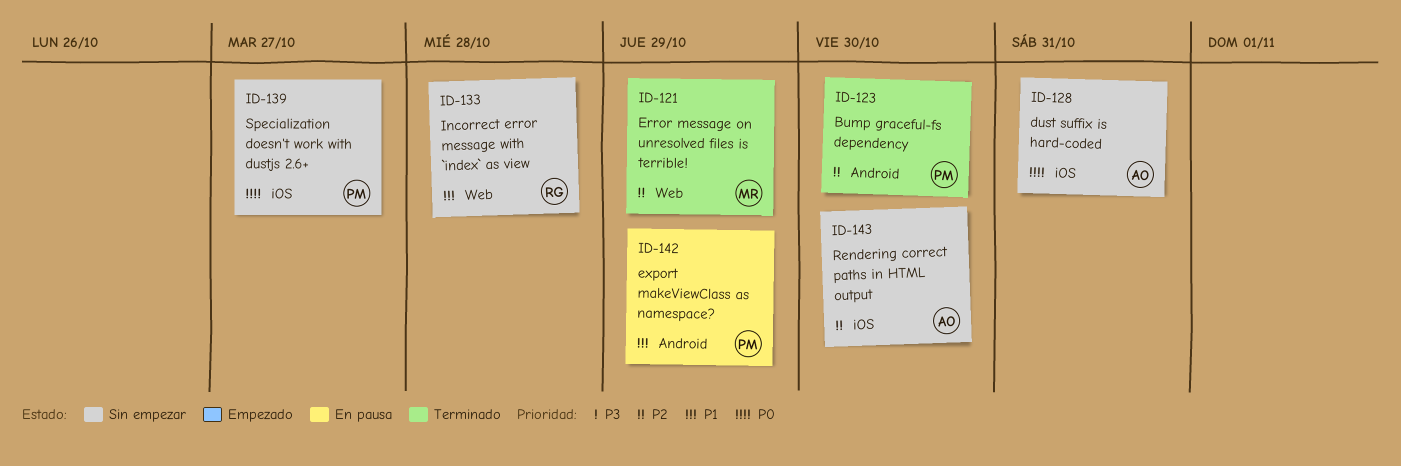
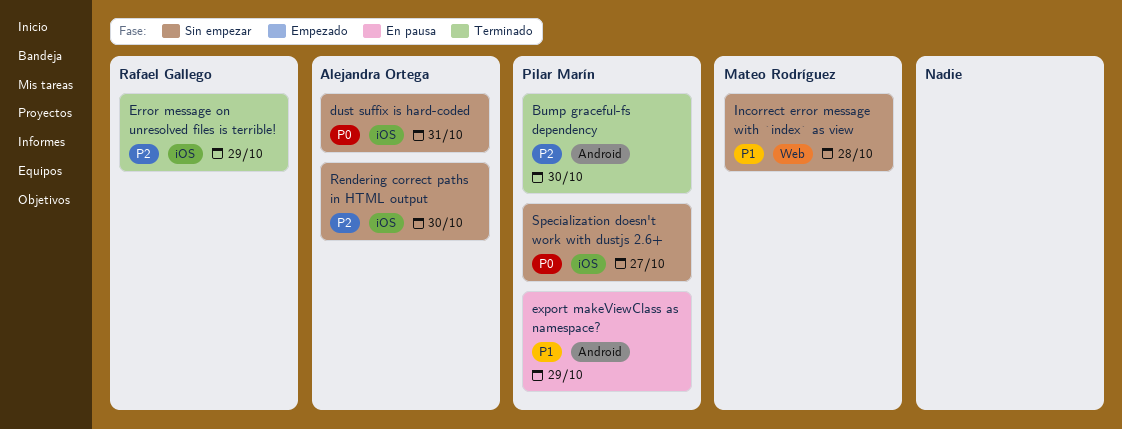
Error message on unresolved files is terrible!, owner: Mateo Rodríguez -> Rafael Gallego
Error message on unresolved files is terrible!, label: Web -> iOS
Incorrect error message with `index` as view, owner: Rafael Gallego -> Mateo Rodríguez

